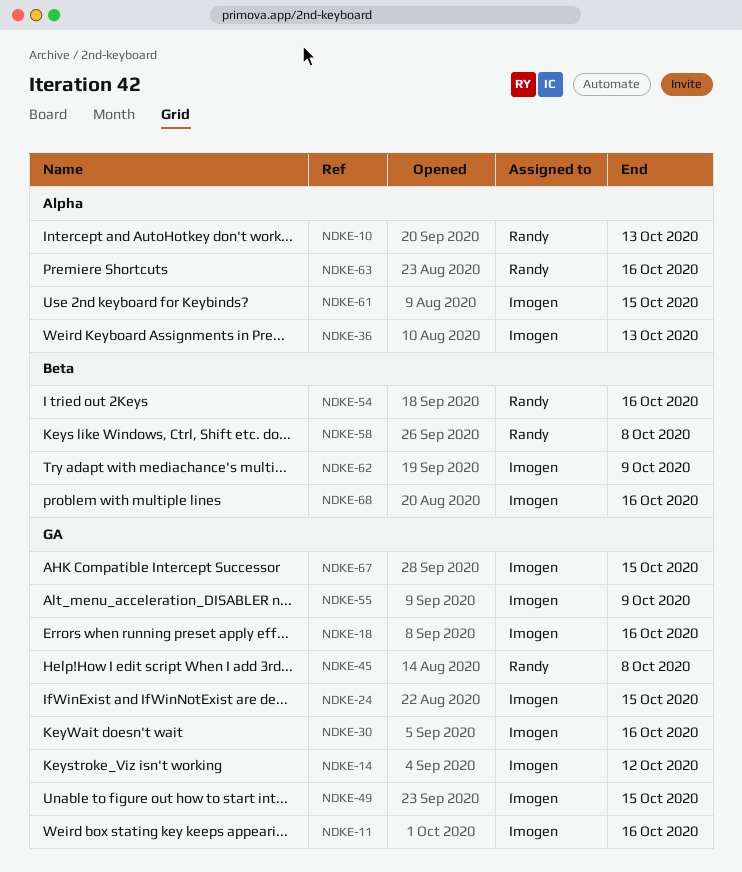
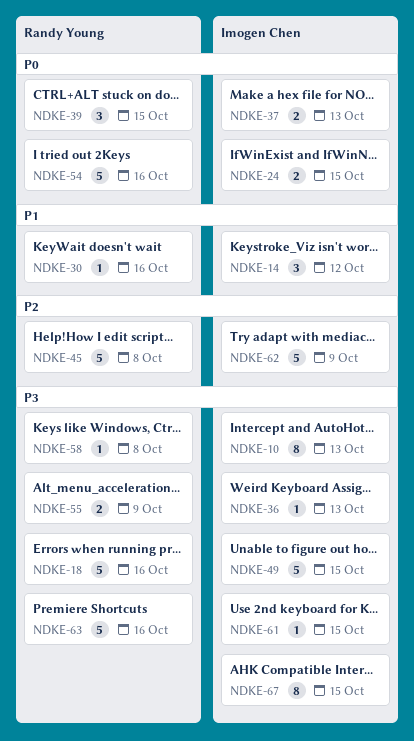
NDKE-10, owner: Randy Young -> Imogen Chen
NDKE-11: present -> none
NDKE-18, owner: Imogen Chen -> Randy Young
NDKE-30, owner: Imogen Chen -> Randy Young
NDKE-37: none -> present
NDKE-39: none -> present
NDKE-55, owner: Imogen Chen -> Randy Young
NDKE-68: present -> none

